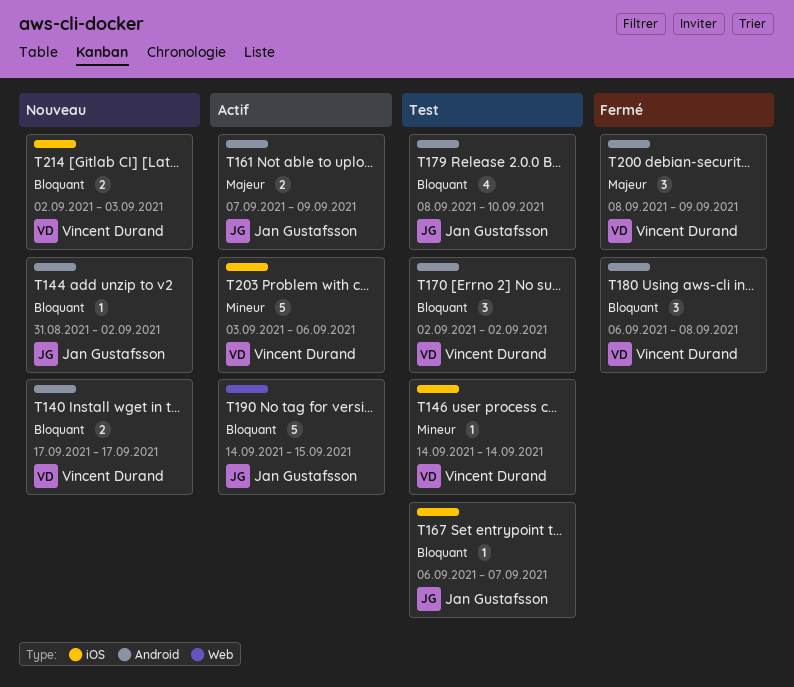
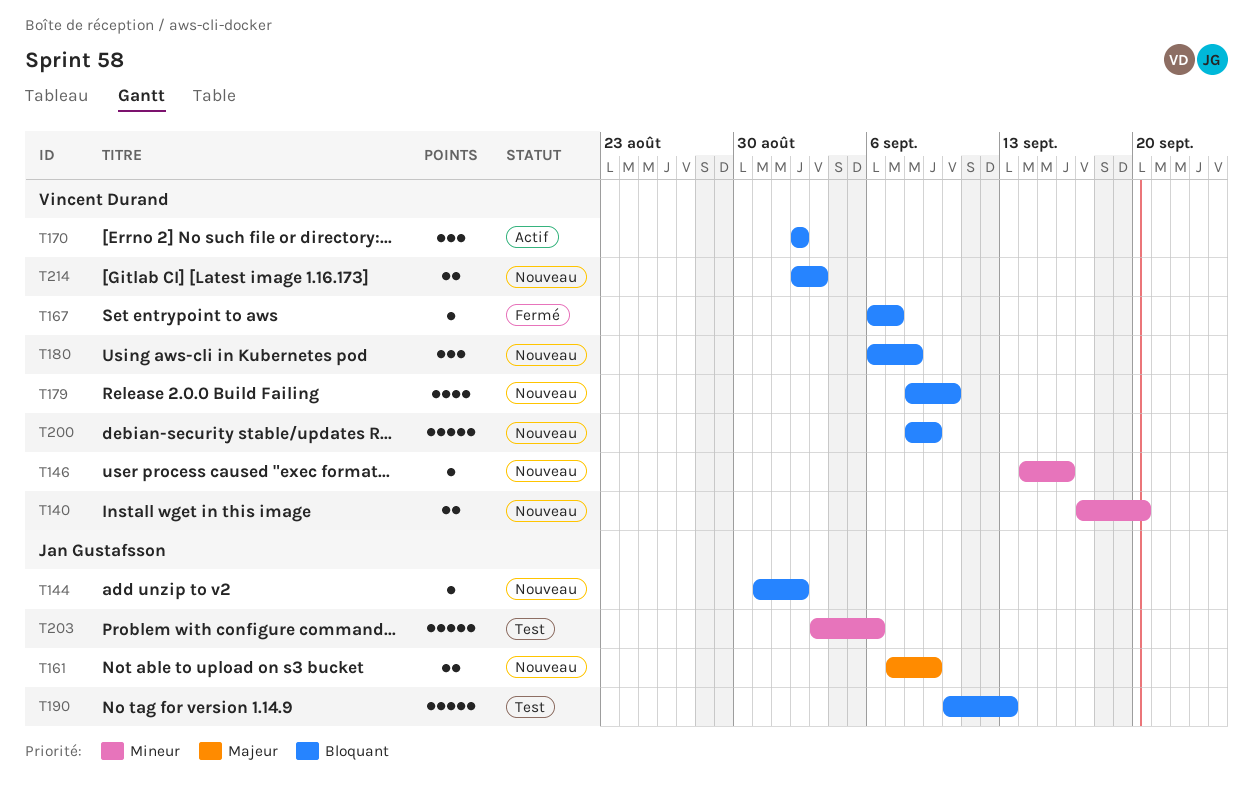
T140, priority: Bloquant -> Mineur
T140, due: Sep 17 -> Sep 20
T146, status: Test -> Nouveau
T146, due: Sep 14 -> Sep 16
T161, status: Actif -> Nouveau
T167, status: Test -> Fermé
T167, owner: Jan Gustafsson -> Vincent Durand
T170, status: Test -> Actif
T179, status: Test -> Nouveau
T179, owner: Jan Gustafsson -> Vincent Durand
T180, status: Fermé -> Nouveau
T190, status: Actif -> Test
T190, start: Sep 14 -> Sep 10
T190, due: Sep 15 -> Sep 13
T200, status: Fermé -> Nouveau
T200, priority: Majeur -> Bloquant
T200, estimate: 3 -> 5
T203, status: Actif -> Test
T203, owner: Vincent Durand -> Jan Gustafsson

